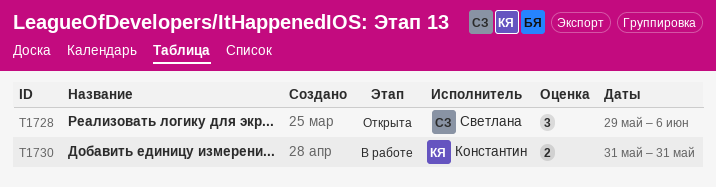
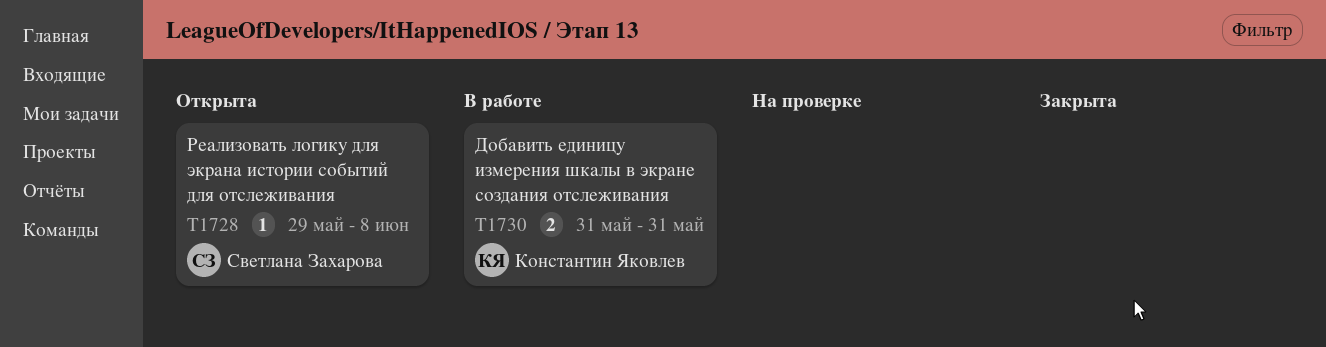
T1728, estimate: 3 -> 1
T1728, due: Jun 6 -> Jun 8

